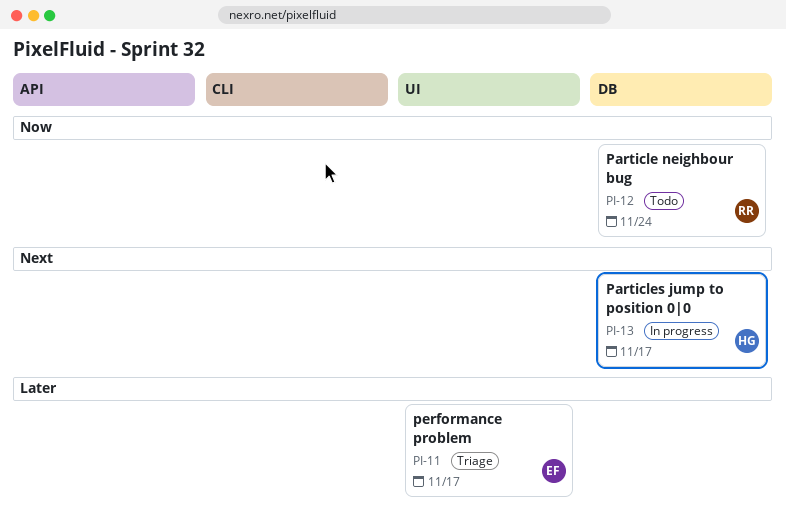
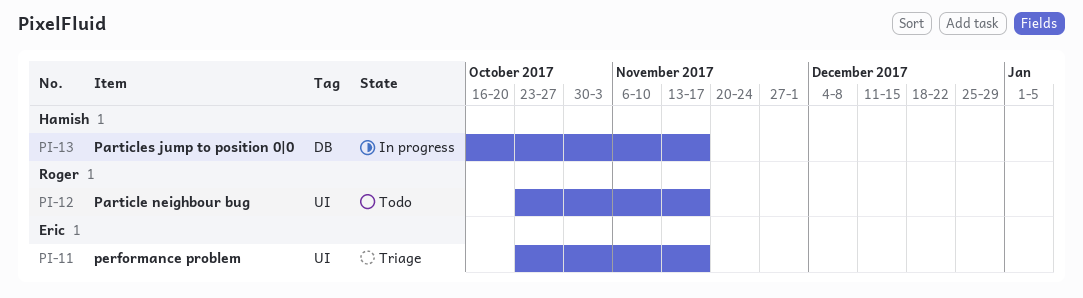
PI-12, label: DB -> UI
PI-12, due: Nov 24 -> Nov 17

